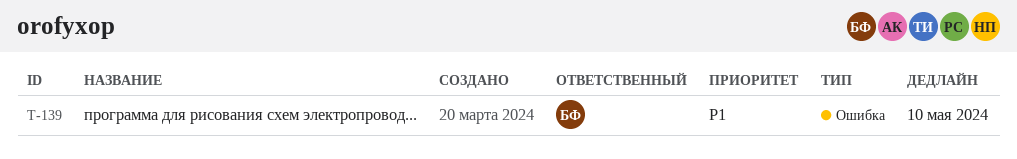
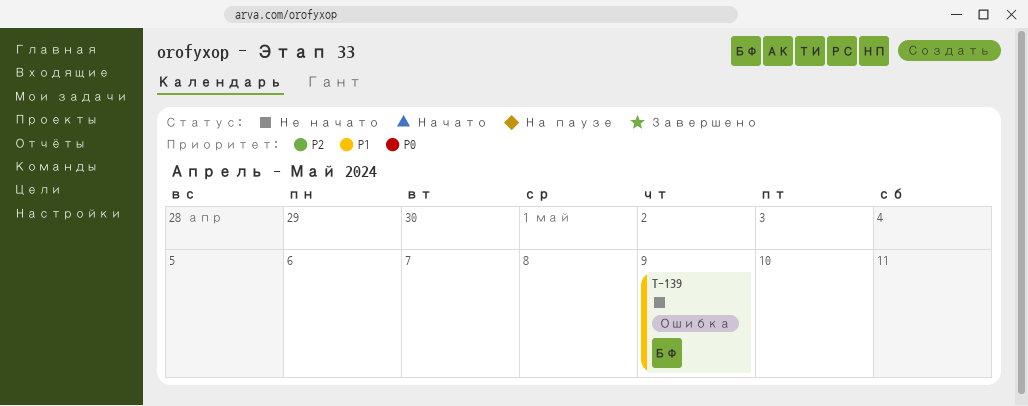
T-139, due: May 10 -> May 9

